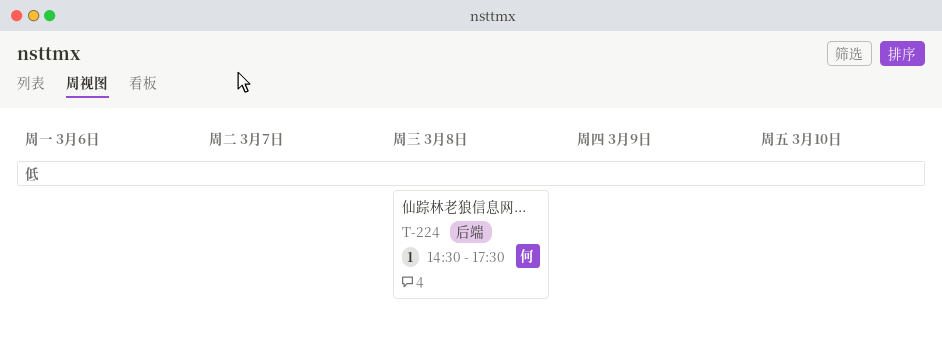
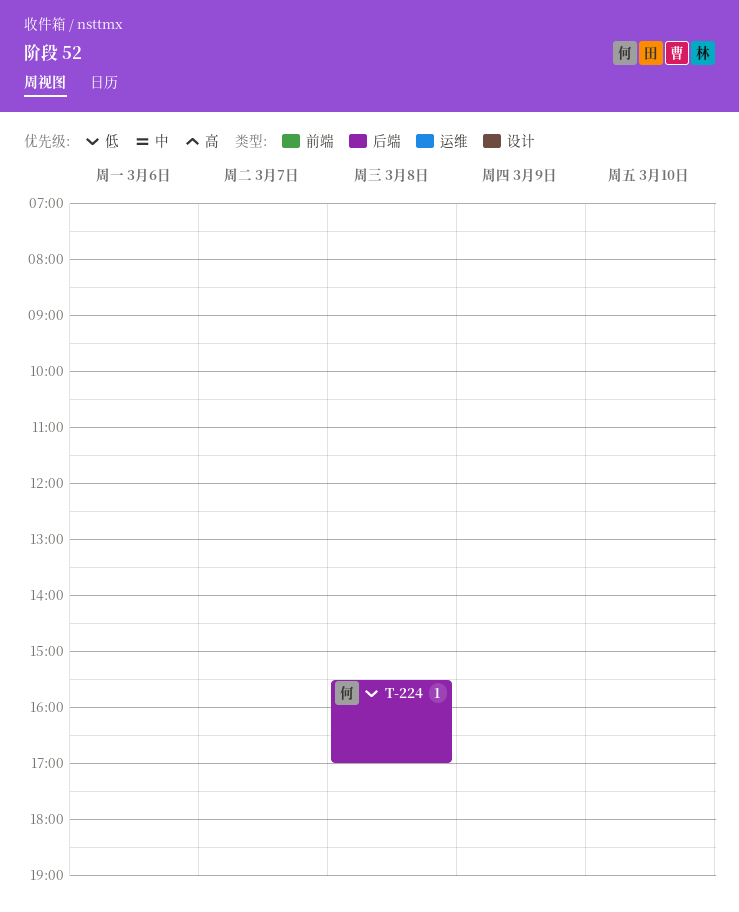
T-224, begins: 14:30 -> 15:30
T-224, ends: 17:30 -> 17:00

